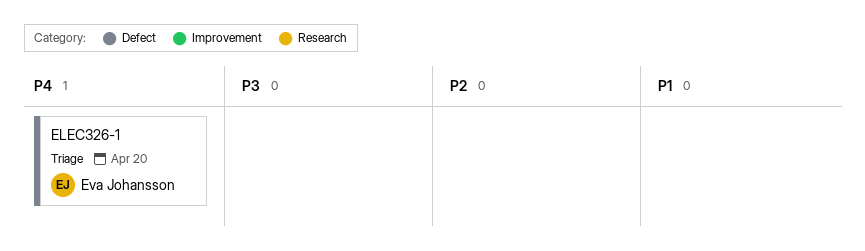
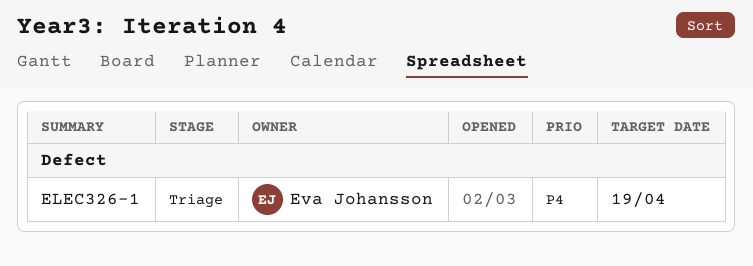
ELEC326-1, due: Apr 20 -> Apr 19

